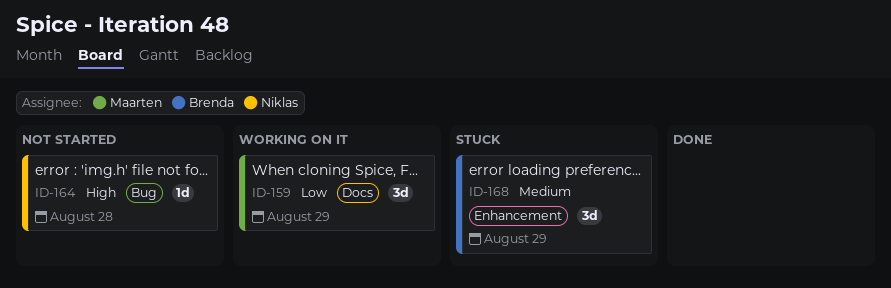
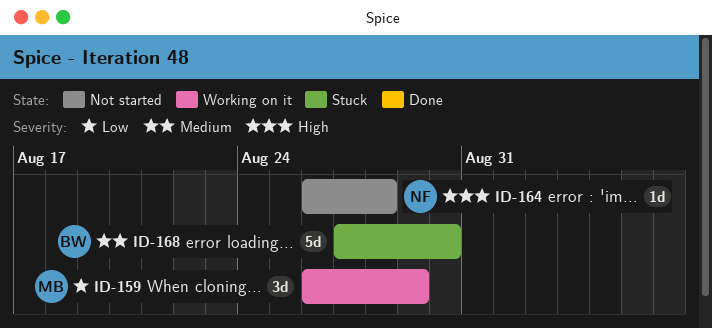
ID-168, estimate: 3d -> 5d
ID-168, due: Aug 29 -> Aug 30

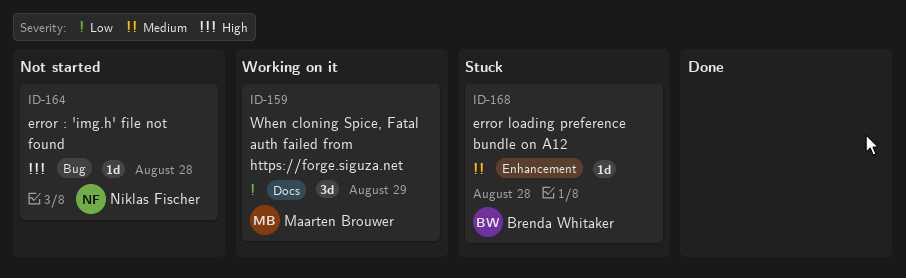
ID-168, estimate: 5d -> 1d
ID-168, due: Aug 30 -> Aug 28

